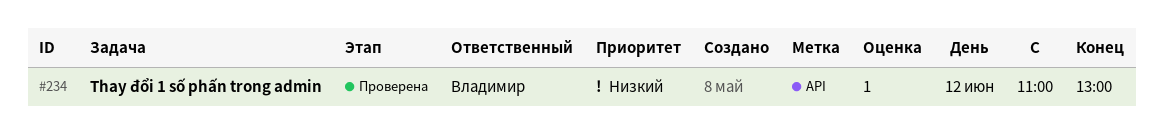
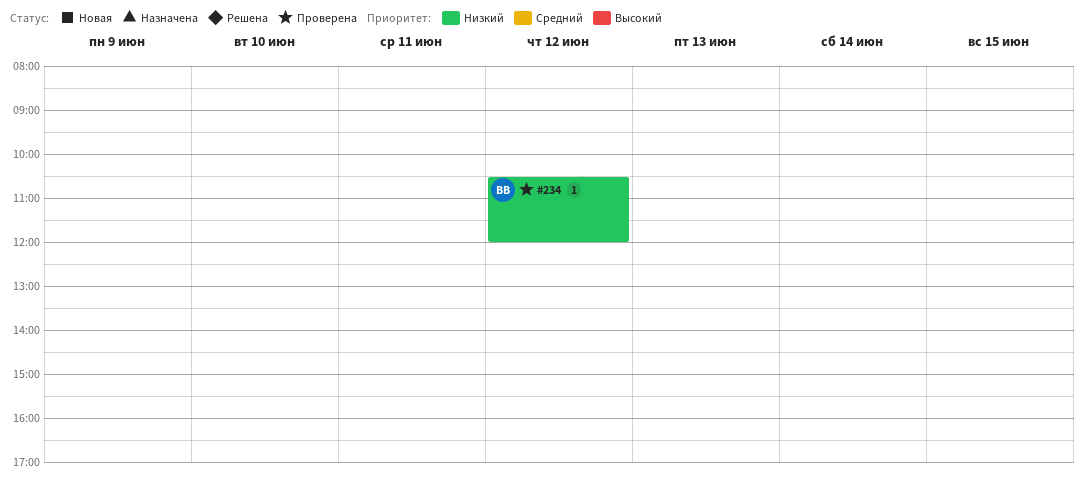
#234, begins: 11:00 -> 10:30
#234, ends: 13:00 -> 12:00

